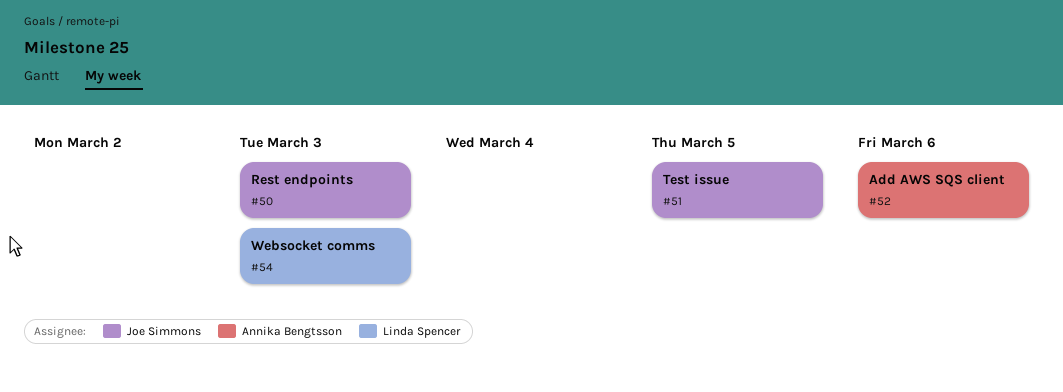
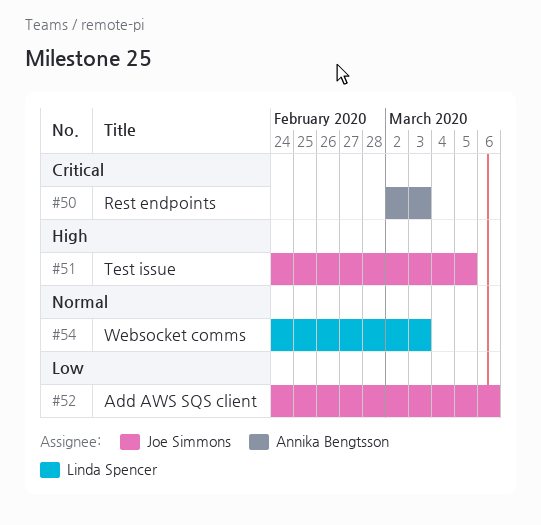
#50, owner: Joe Simmons -> Annika Bengtsson
#52, owner: Annika Bengtsson -> Joe Simmons

